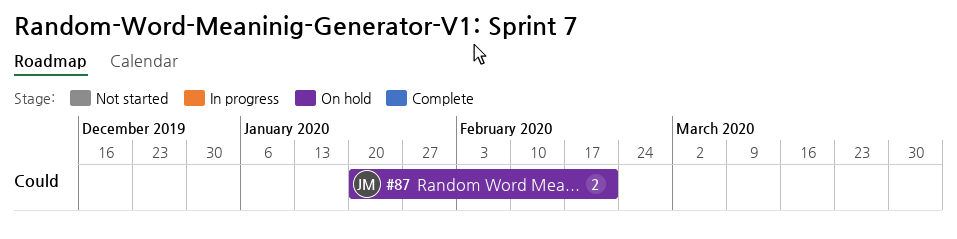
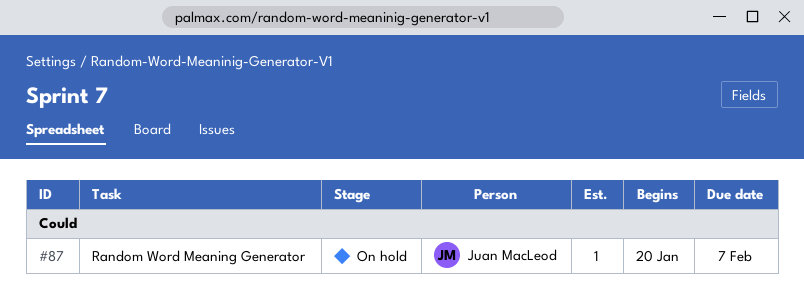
#87, estimate: 2 -> 1
#87, due: Feb 21 -> Feb 7

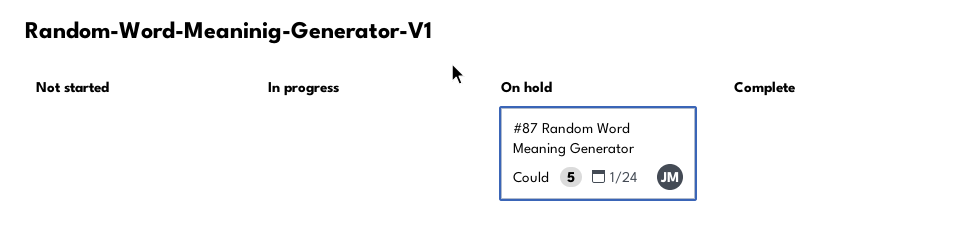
#87, estimate: 1 -> 5
#87, due: Feb 7 -> Jan 24

